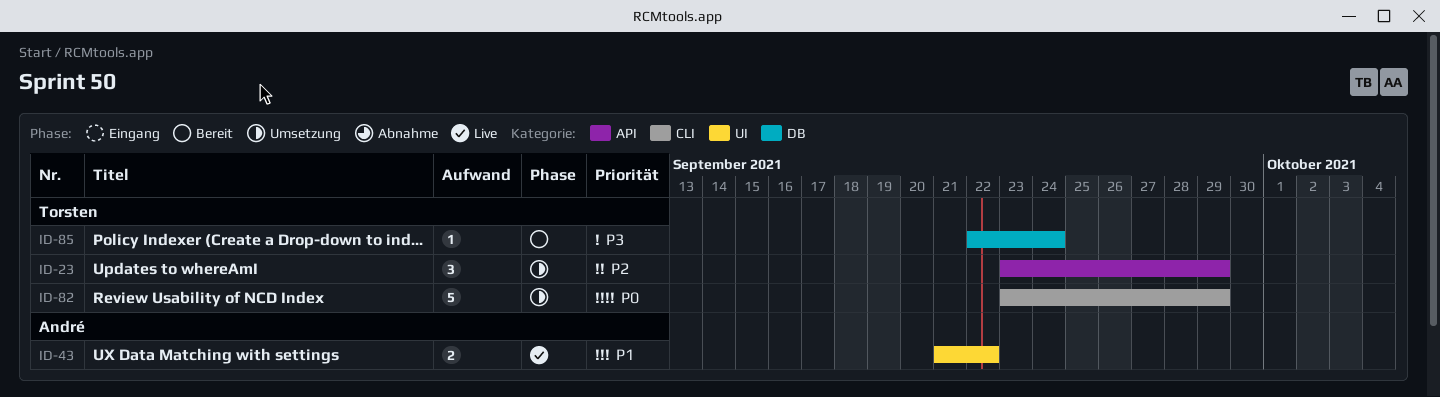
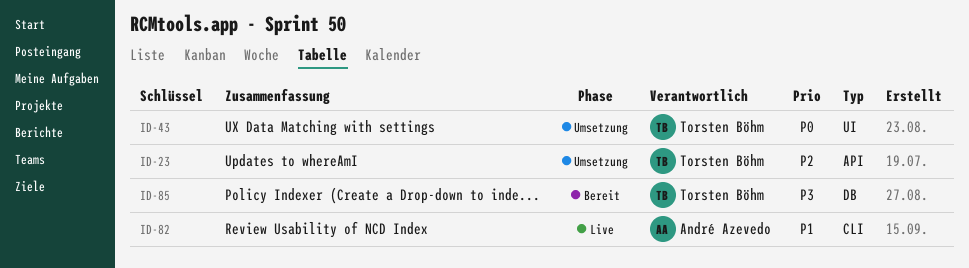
ID-43, status: Live -> Umsetzung
ID-43, owner: André Azevedo -> Torsten Böhm
ID-43, priority: P1 -> P0
ID-82, status: Umsetzung -> Live
ID-82, owner: Torsten Böhm -> André Azevedo
ID-82, priority: P0 -> P1

